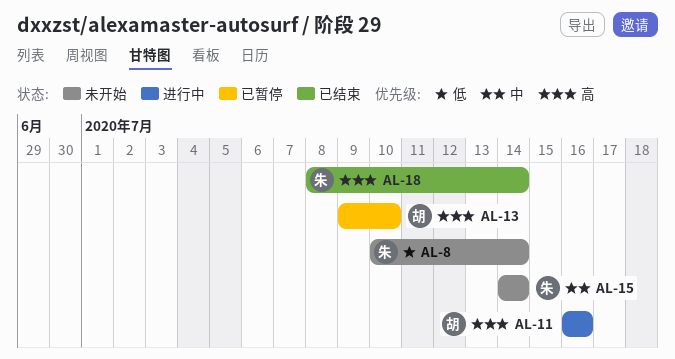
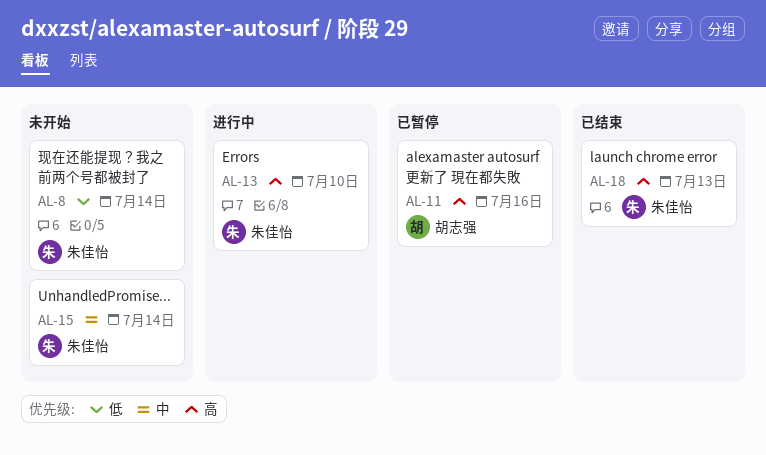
AL-11, status: 进行中 -> 已暂停
AL-13, status: 已暂停 -> 进行中
AL-13, owner: 胡志强 -> 朱佳怡
AL-18, due: Jul 14 -> Jul 13

